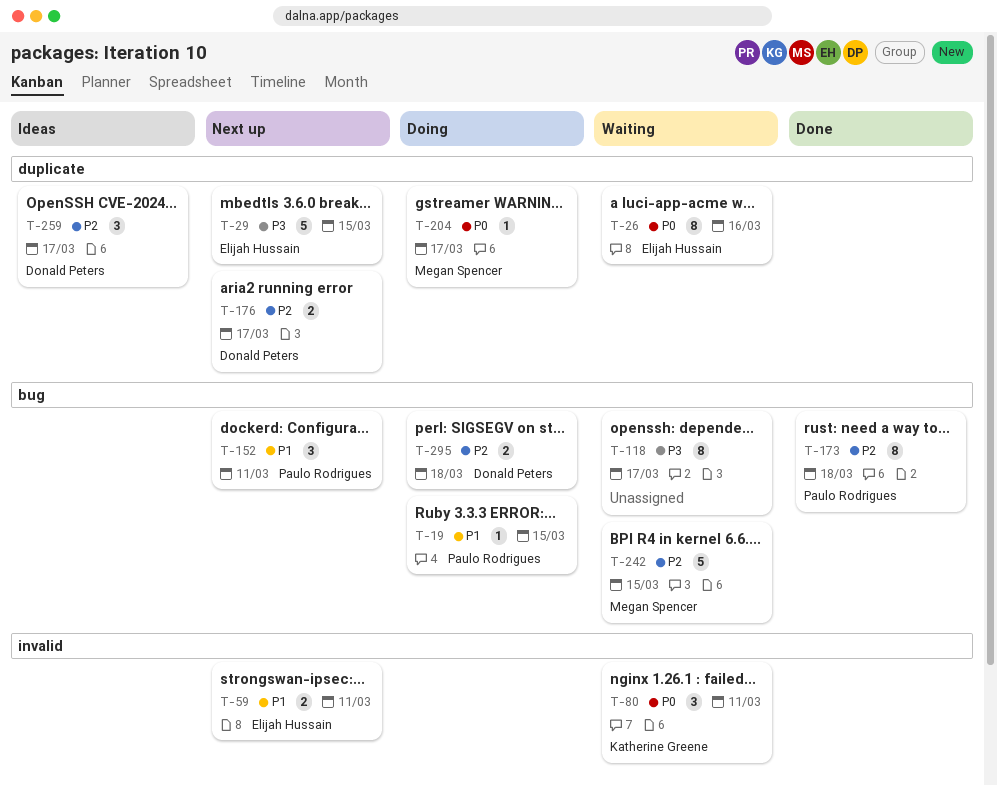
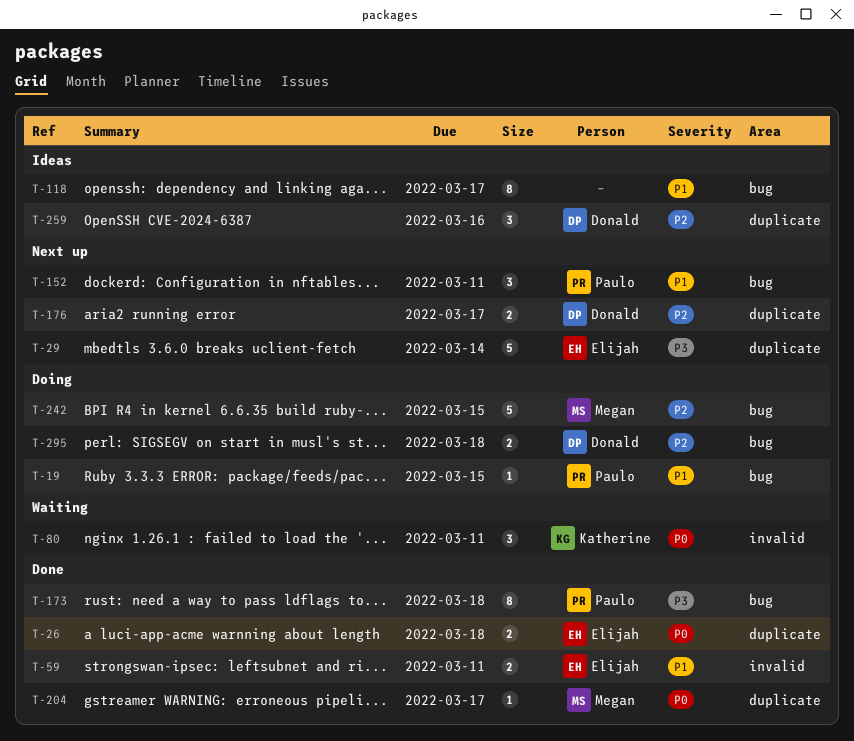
T-26, status: Waiting -> Done
T-26, estimate: 8 -> 2
T-26, due: Mar 16 -> Mar 18
T-29, due: Mar 15 -> Mar 14
T-59, status: Next up -> Done
T-118, status: Waiting -> Ideas
T-118, priority: P3 -> P1
T-173, priority: P2 -> P3
T-204, status: Doing -> Done
T-242, status: Waiting -> Doing
T-259, due: Mar 17 -> Mar 16

